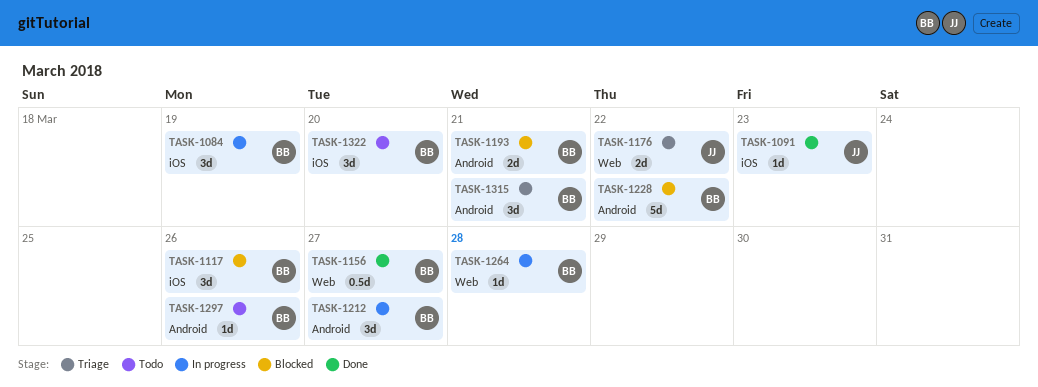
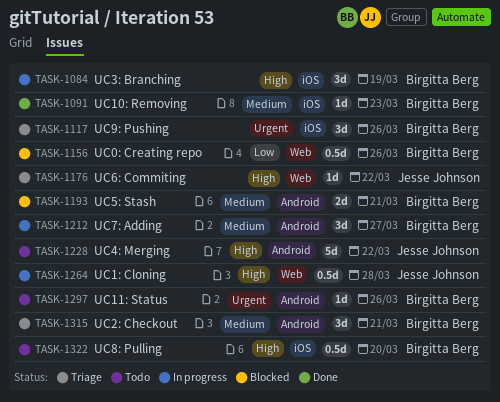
TASK-1091, owner: Jesse Johnson -> Birgitta Berg
TASK-1117, status: Blocked -> Triage
TASK-1156, status: Done -> Blocked
TASK-1156, due: Mar 27 -> Mar 26
TASK-1176, estimate: 2d -> 1d
TASK-1228, status: Blocked -> Todo
TASK-1228, owner: Birgitta Berg -> Jesse Johnson
TASK-1264, owner: Birgitta Berg -> Jesse Johnson
TASK-1264, estimate: 1d -> 0.5d
TASK-1322, estimate: 3d -> 0.5d

